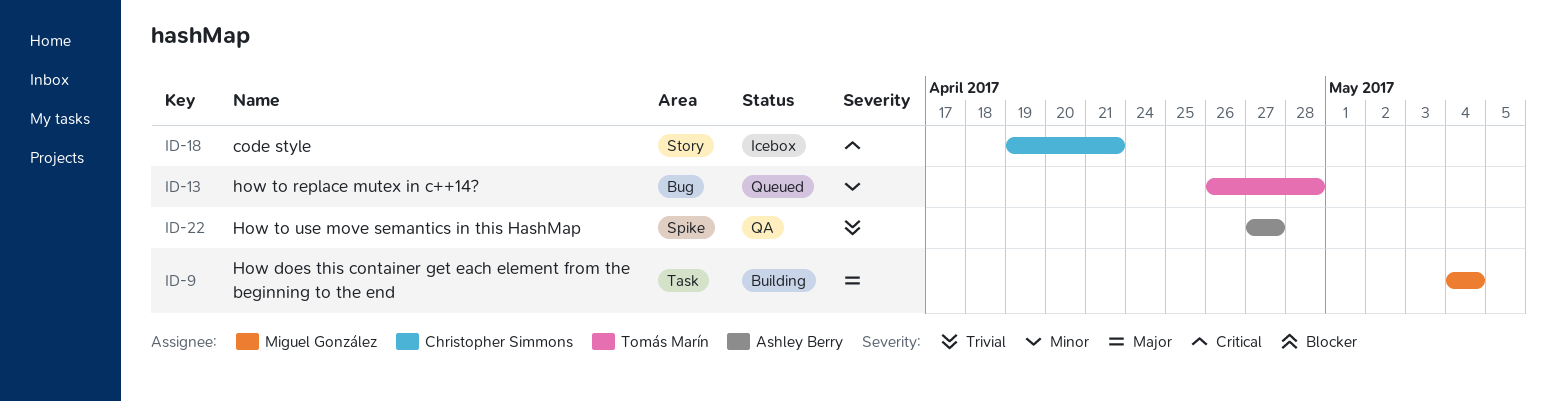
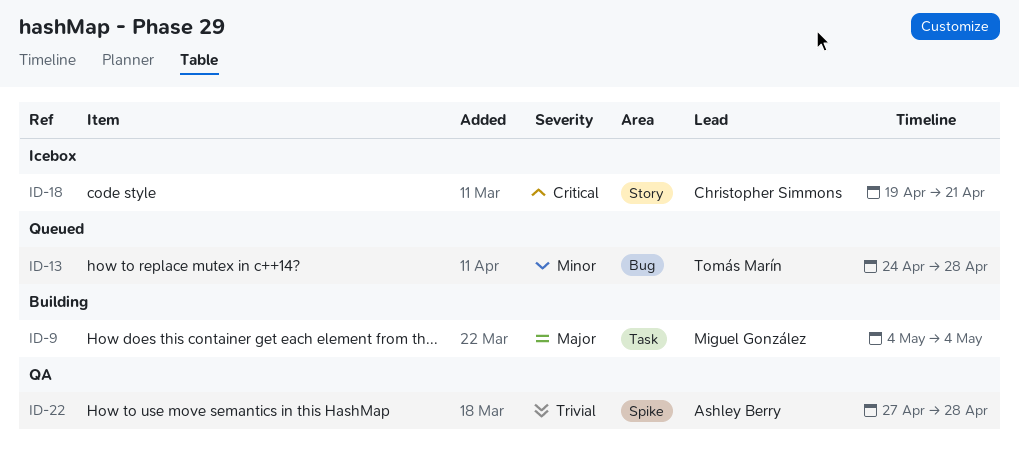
ID-13, start: Apr 26 -> Apr 24
ID-22, due: Apr 27 -> Apr 28

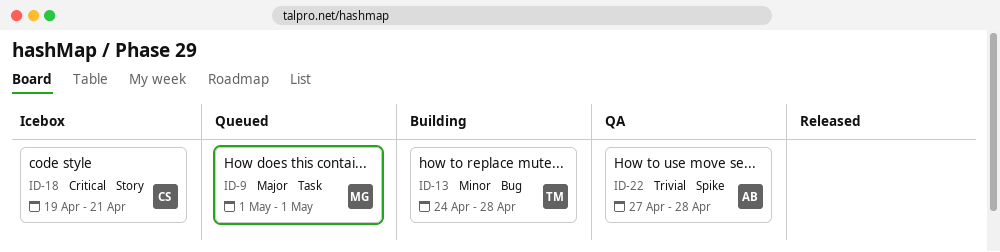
ID-9, status: Building -> Queued
ID-9, start: May 4 -> May 1
ID-9, due: May 4 -> May 1
ID-13, status: Queued -> Building

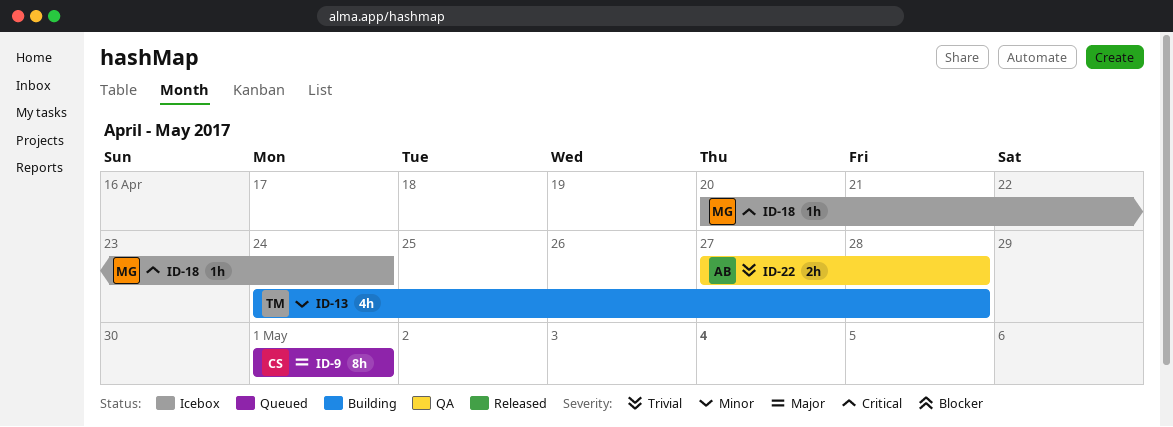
ID-9, owner: MG -> CS
ID-18, owner: CS -> MG
ID-18, start: Apr 19 -> Apr 20
ID-18, due: Apr 21 -> Apr 24

